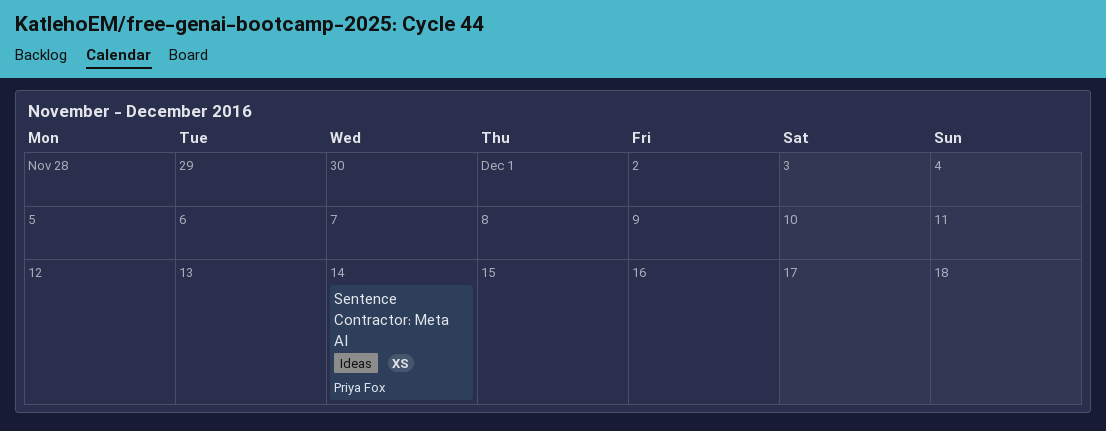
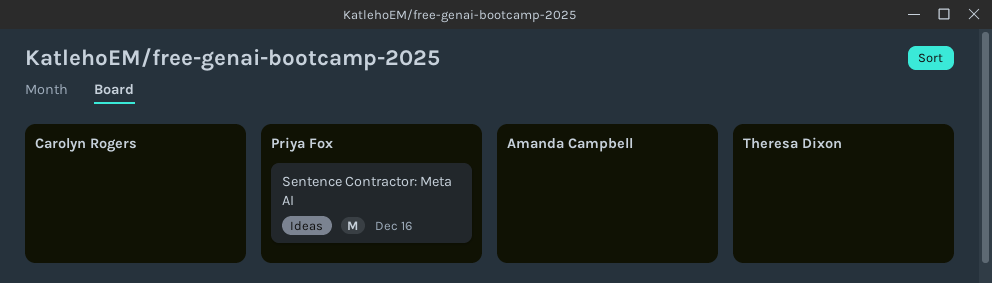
Sentence Contractor: Meta AI, estimate: XS -> M
Sentence Contractor: Meta AI, due: Dec 14 -> Dec 16

